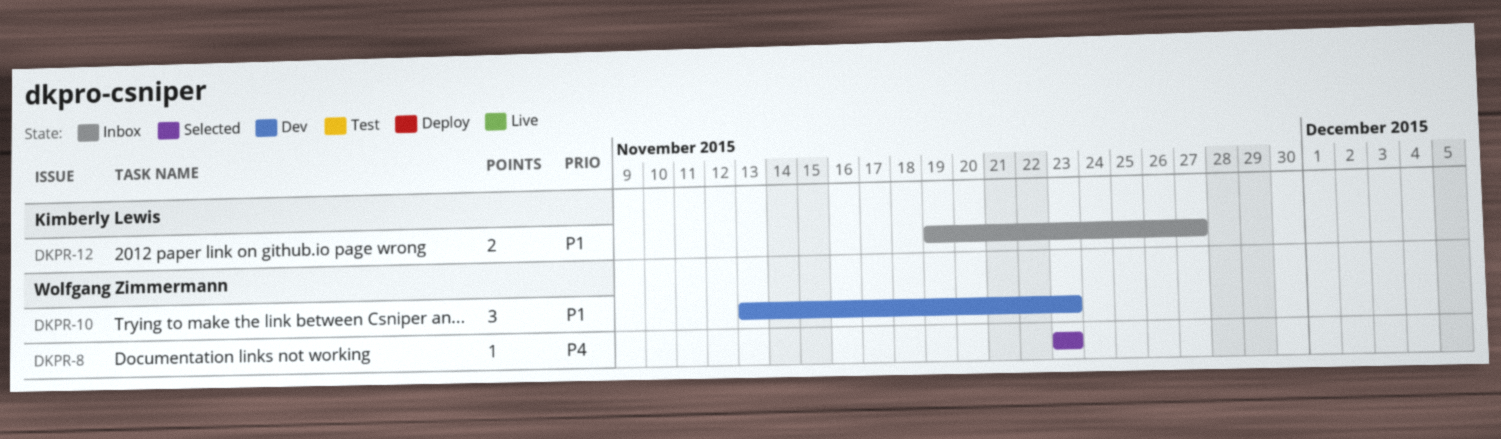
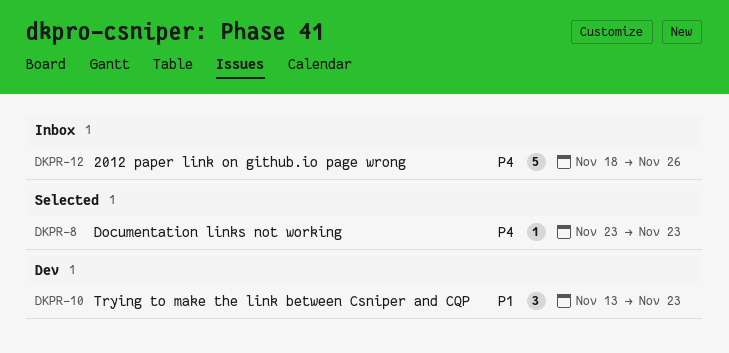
DKPR-12, priority: P1 -> P4
DKPR-12, estimate: 2 -> 5
DKPR-12, start: Nov 19 -> Nov 18
DKPR-12, due: Nov 27 -> Nov 26

